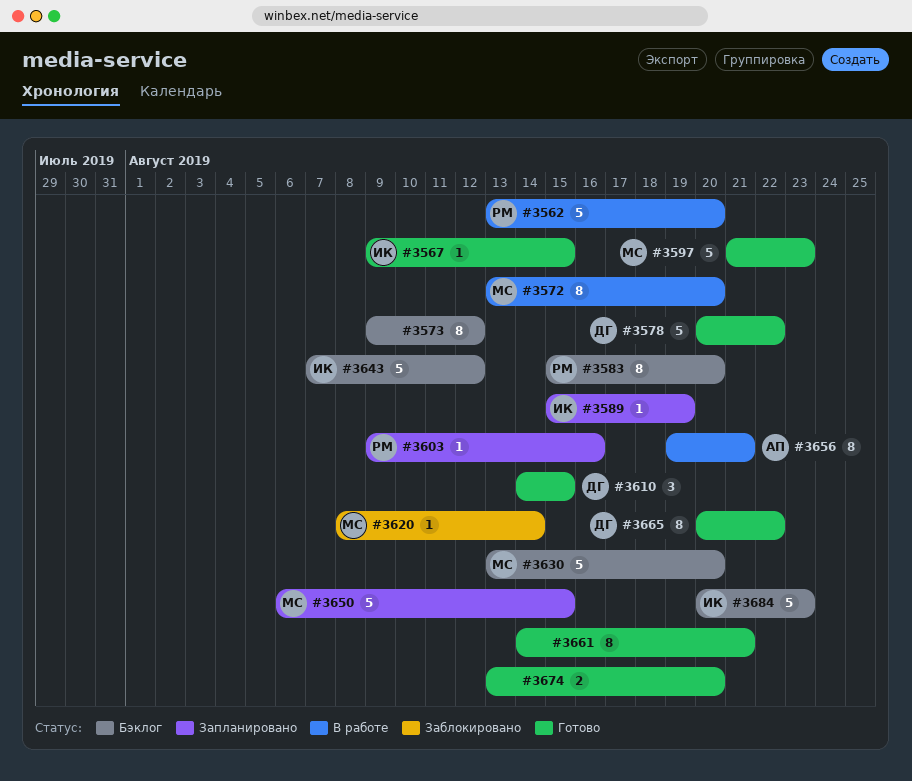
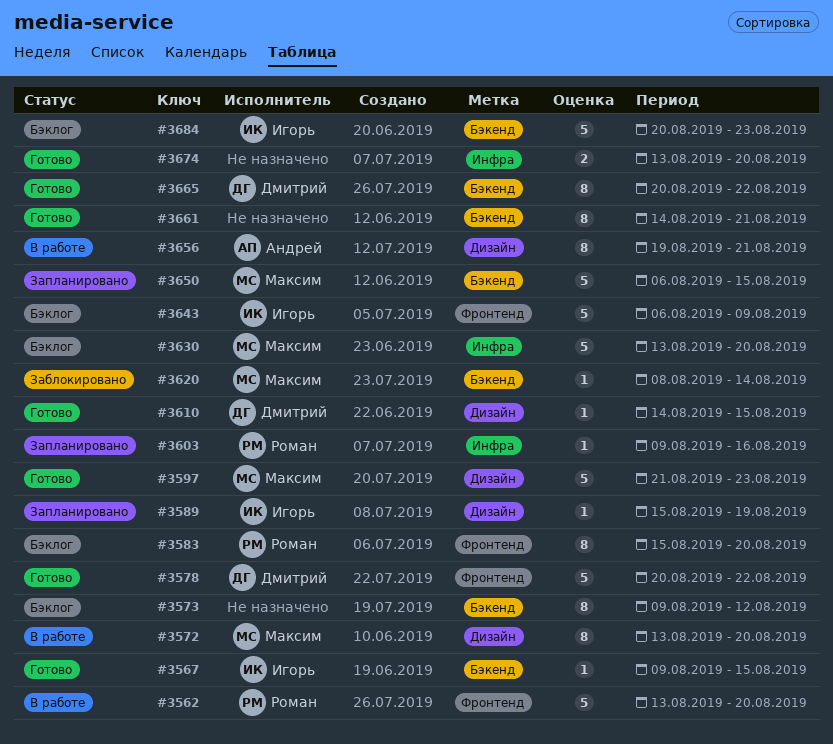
#3610, estimate: 3 -> 1
#3643, start: Aug 7 -> Aug 6
#3643, due: Aug 12 -> Aug 9

